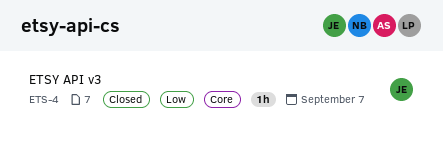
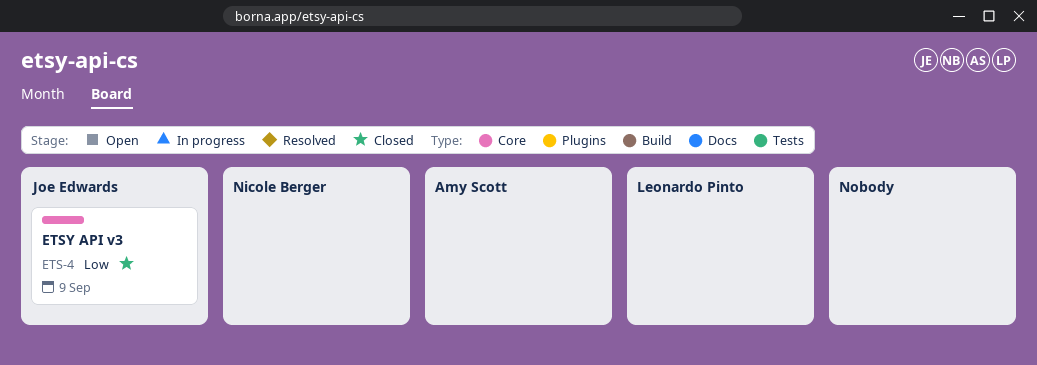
ETS-4, due: Sep 7 -> Sep 9

